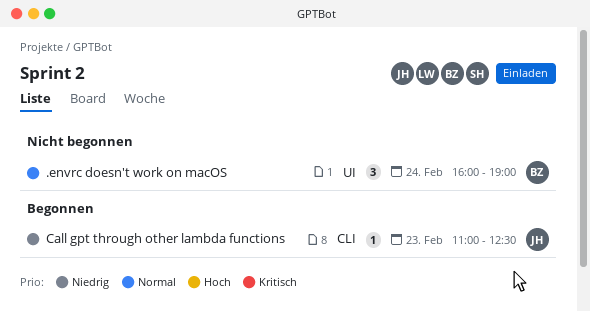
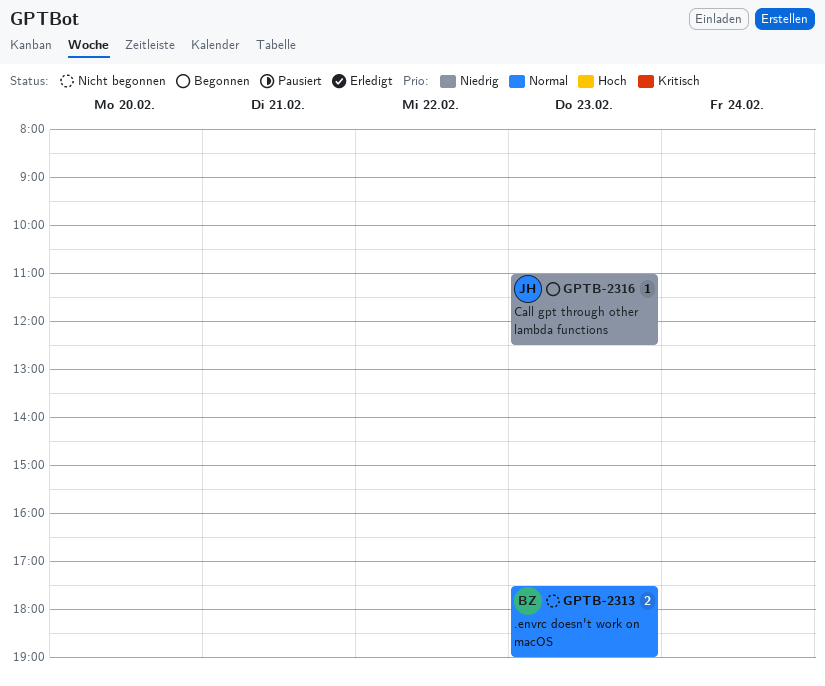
.envrc doesn't work on macOS, estimate: 3 -> 2
.envrc doesn't work on macOS, day: Feb 24 -> Feb 23
.envrc doesn't work on macOS, begins: 16:00 -> 17:30

